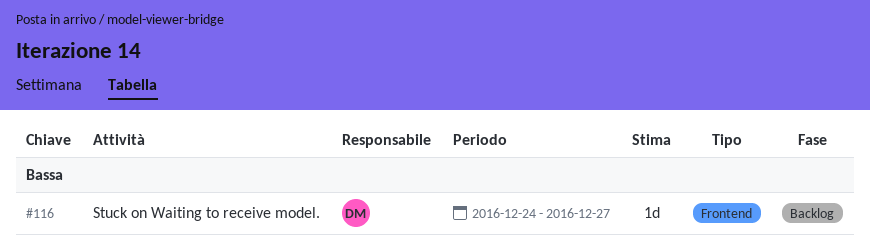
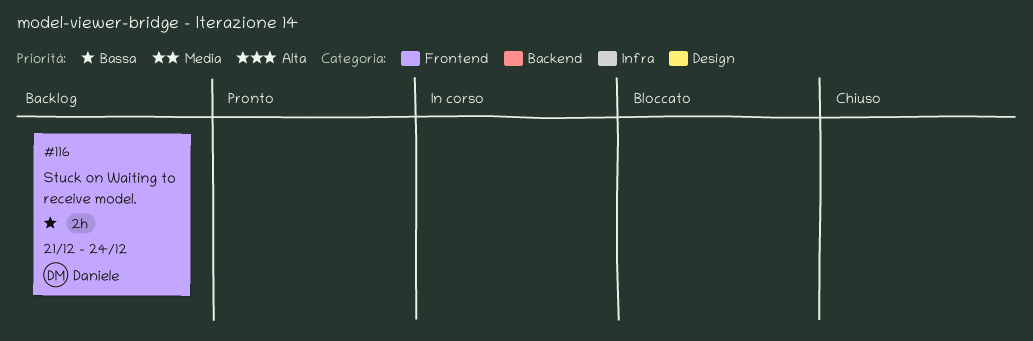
#116, estimate: 1d -> 2h
#116, start: Dec 24 -> Dec 21
#116, due: Dec 27 -> Dec 24

